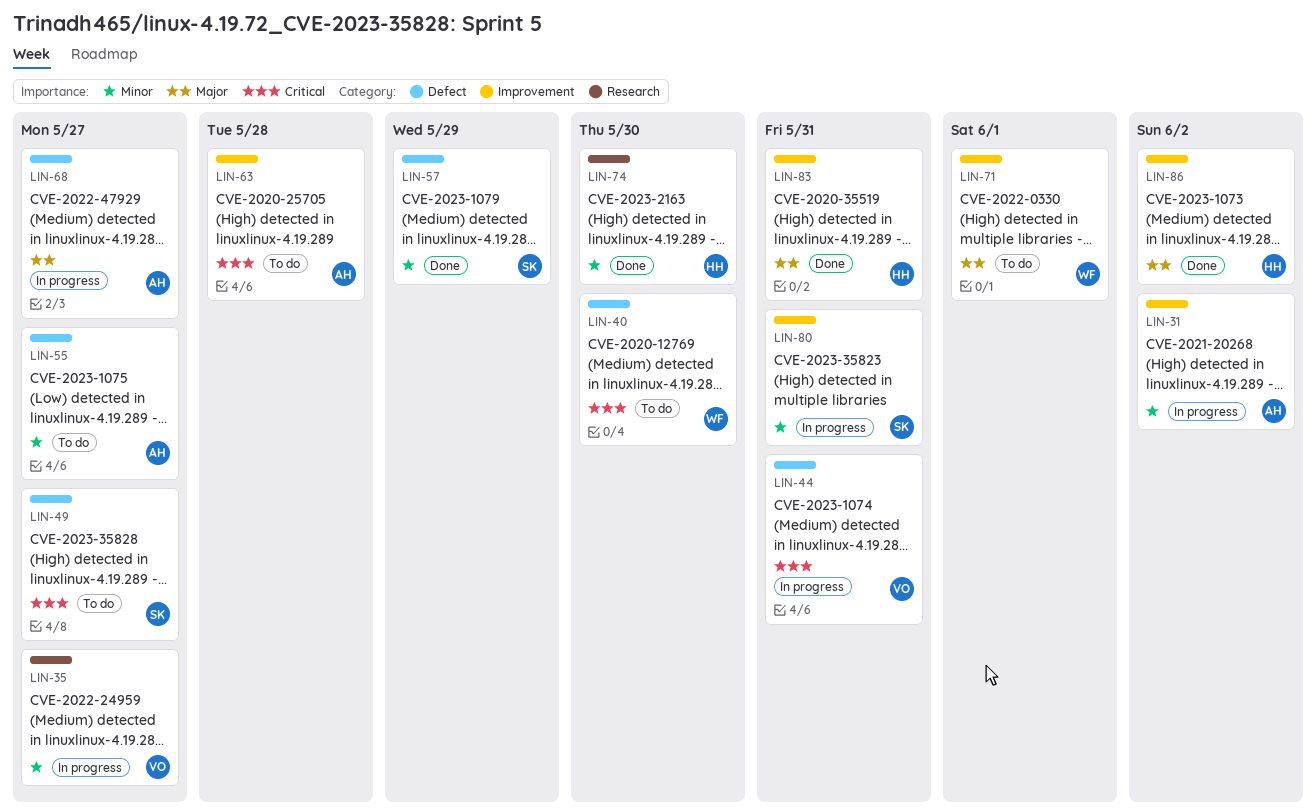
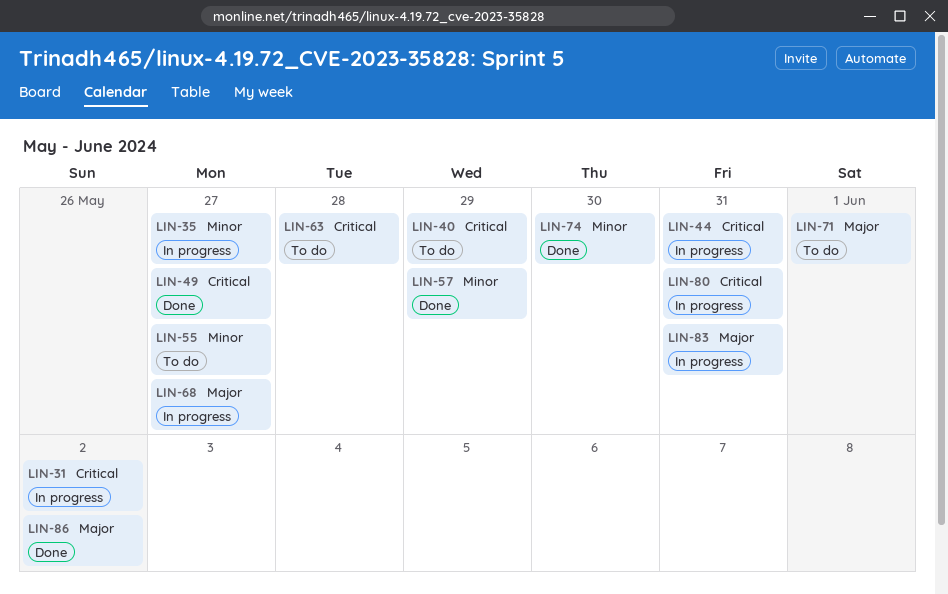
LIN-31, priority: Minor -> Critical
LIN-40, due: May 30 -> May 29
LIN-49, status: To do -> Done
LIN-80, priority: Minor -> Critical
LIN-83, status: Done -> In progress

